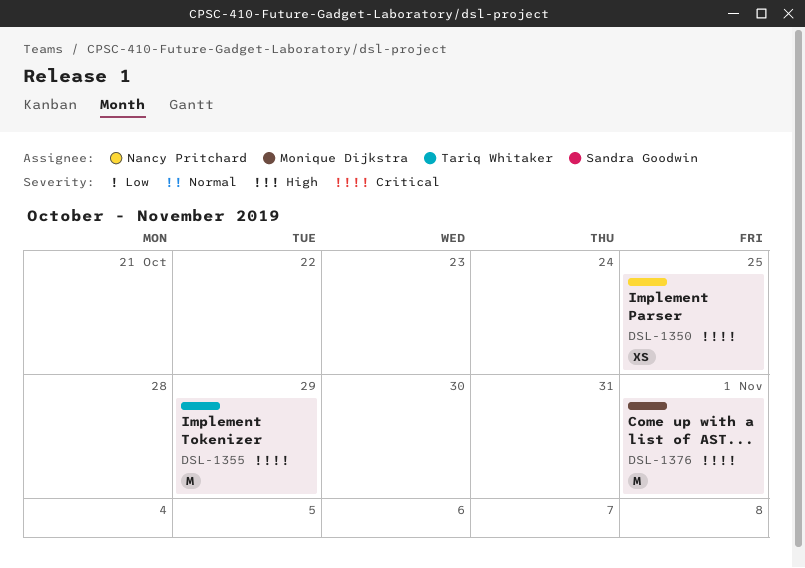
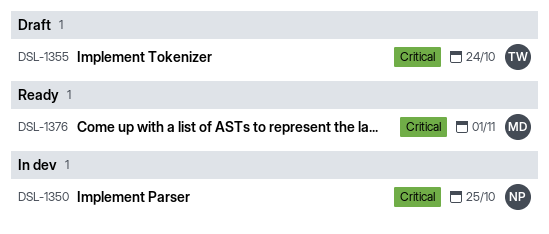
DSL-1355, due: Oct 29 -> Oct 24

